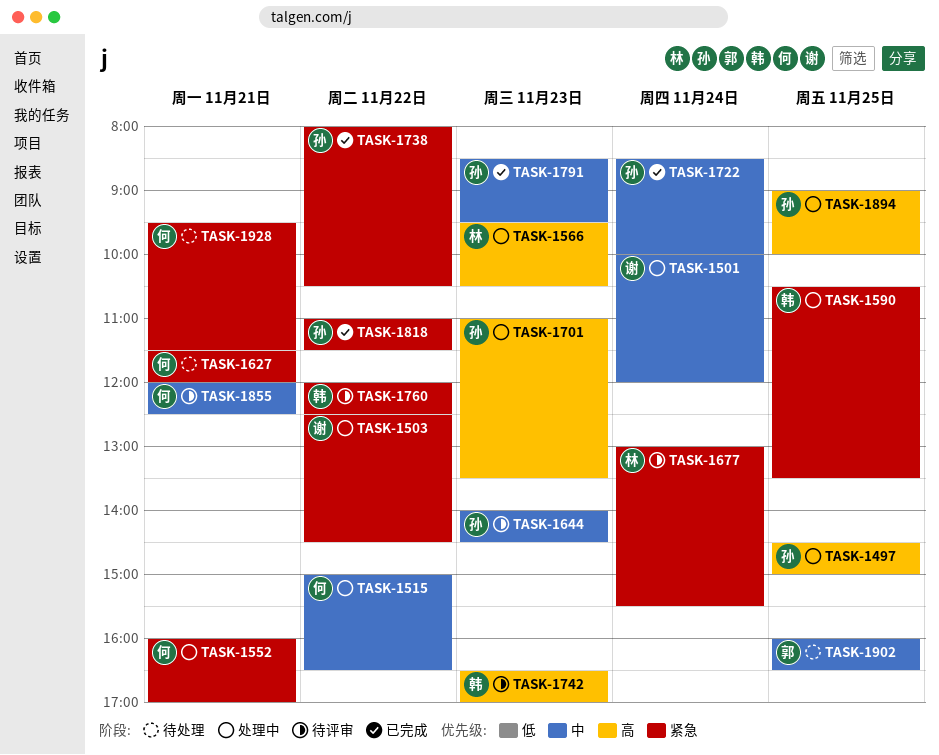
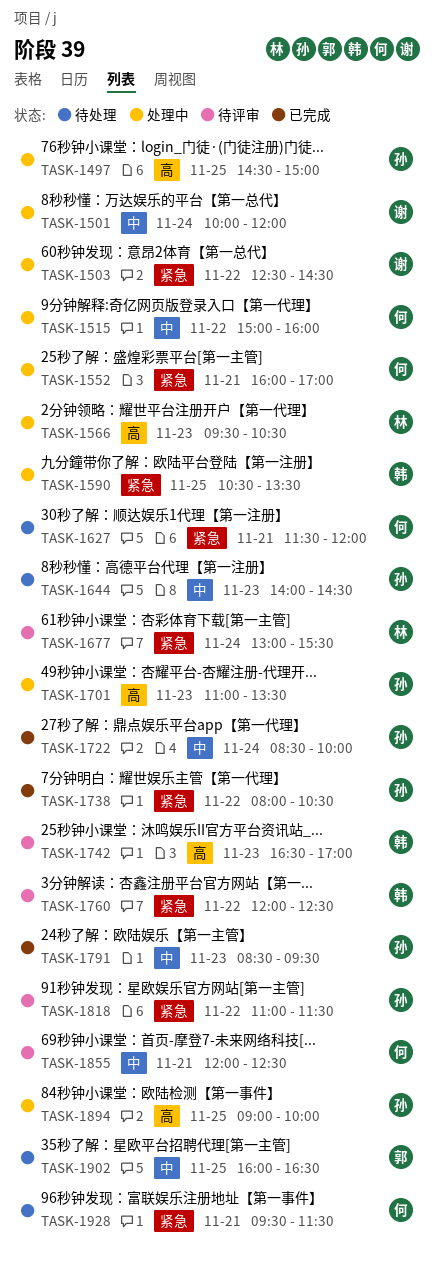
TASK-1515, ends: 16:30 -> 16:00
TASK-1644, status: 待评审 -> 待处理
TASK-1818, status: 已完成 -> 待评审

